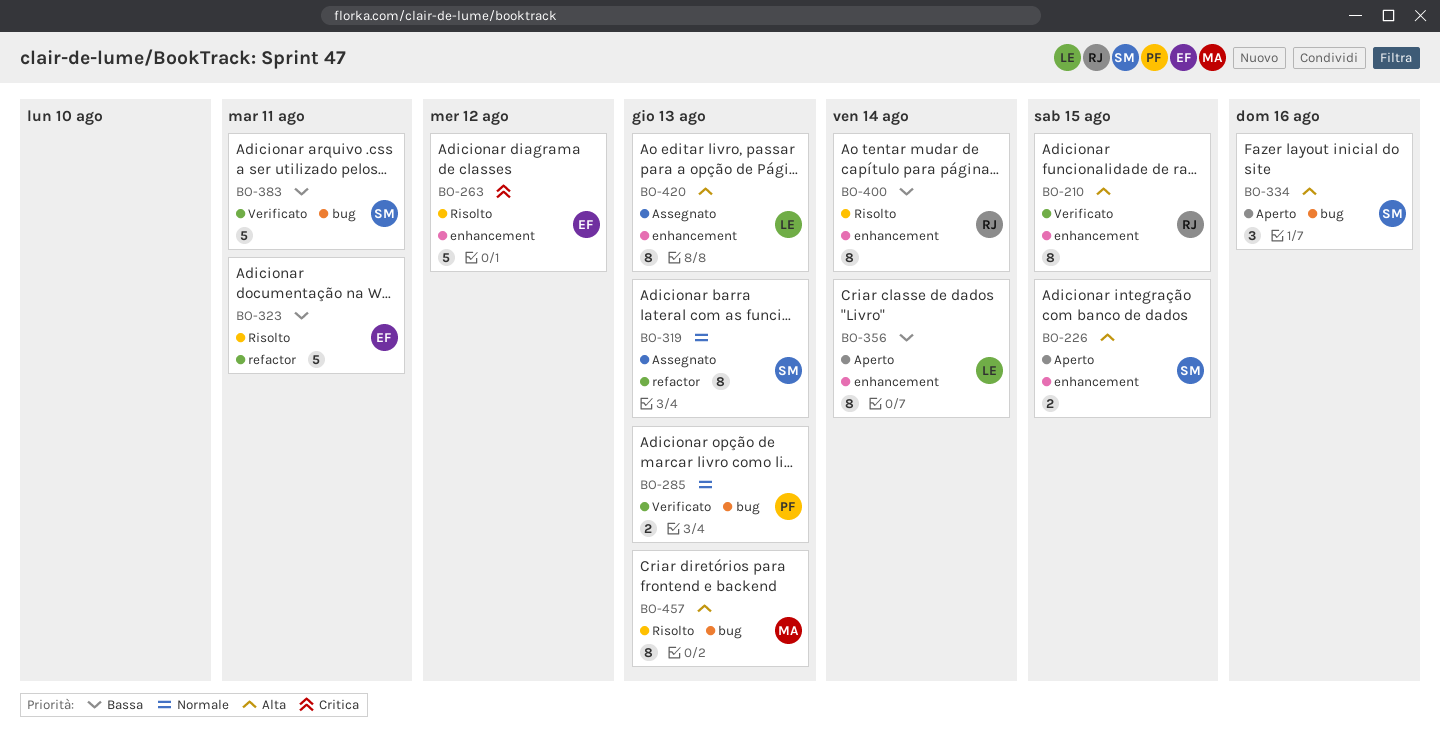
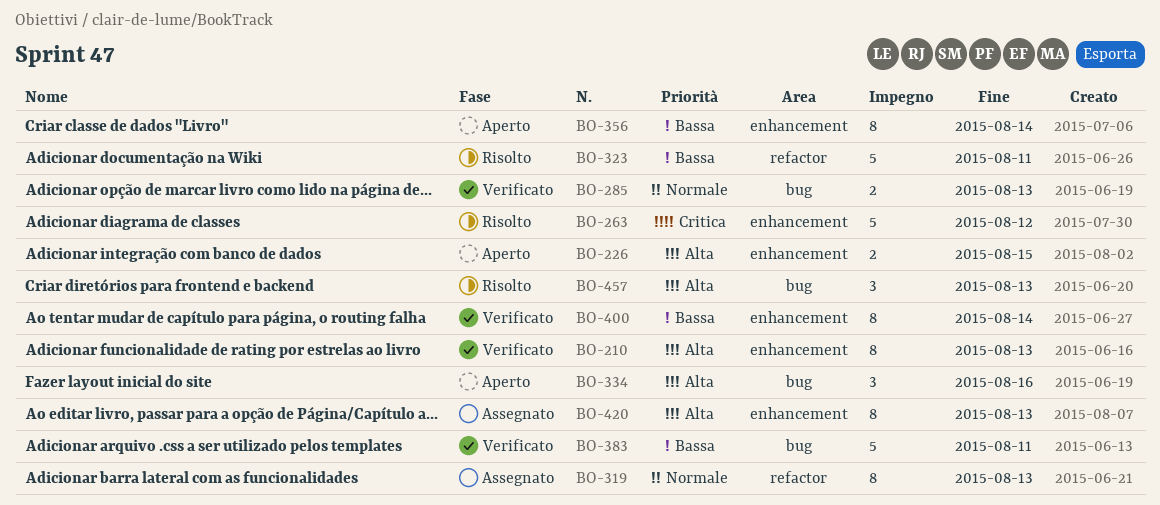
BO-210, due: Aug 15 -> Aug 13
BO-400, status: Risolto -> Verificato
BO-457, estimate: 8 -> 3

